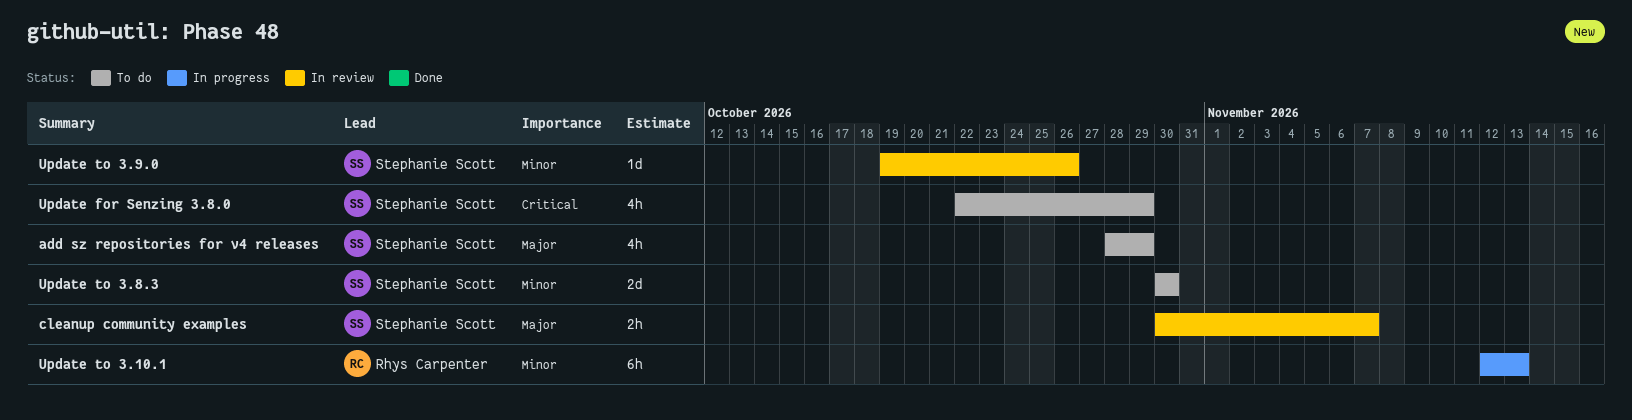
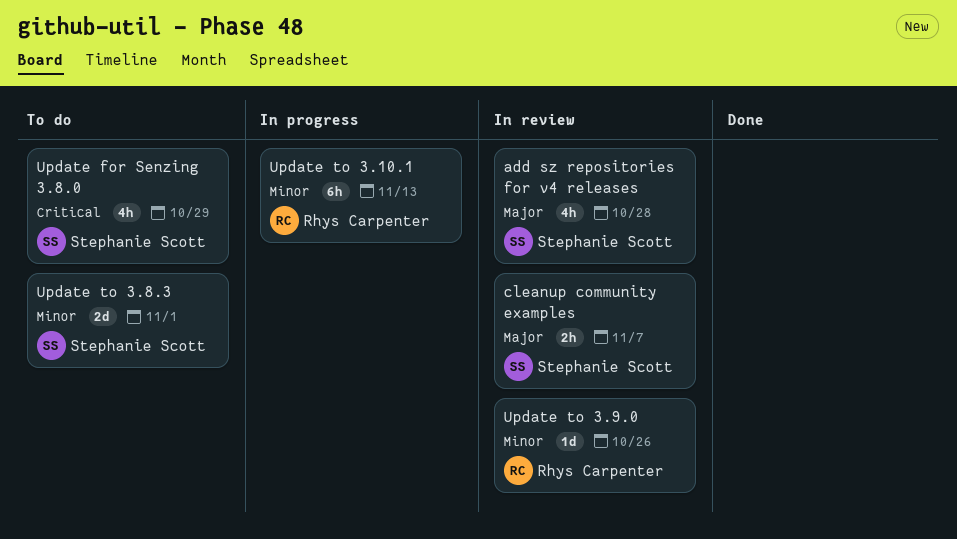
add sz repositories for v4 releases, status: To do -> In review
add sz repositories for v4 releases, due: Oct 29 -> Oct 28
Update to 3.8.3, due: Oct 30 -> Nov 1
Update to 3.9.0, owner: Stephanie Scott -> Rhys Carpenter

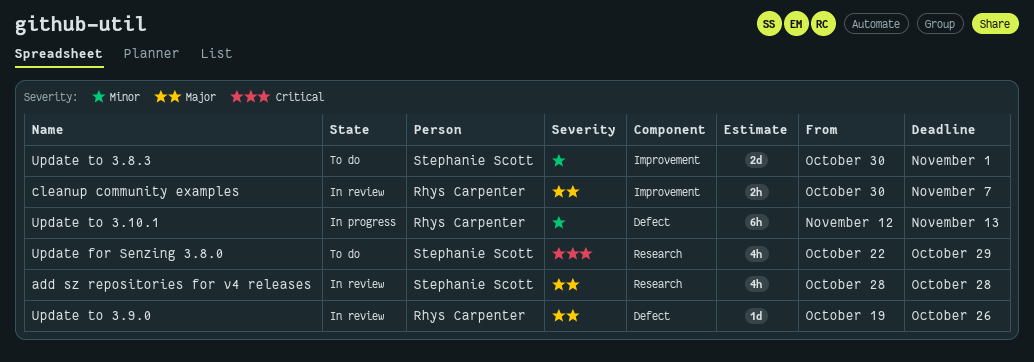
cleanup community examples, owner: Stephanie Scott -> Rhys Carpenter
Update to 3.9.0, priority: Minor -> Major

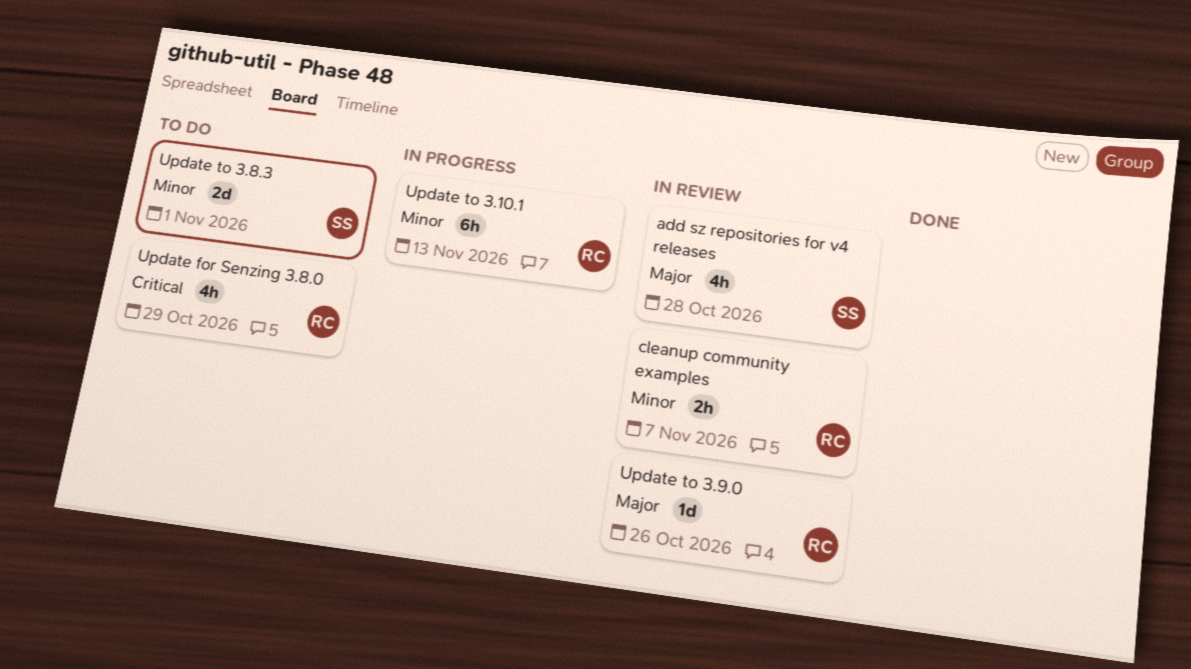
cleanup community examples, priority: Major -> Minor
Update for Senzing 3.8.0, owner: Stephanie Scott -> Rhys Carpenter

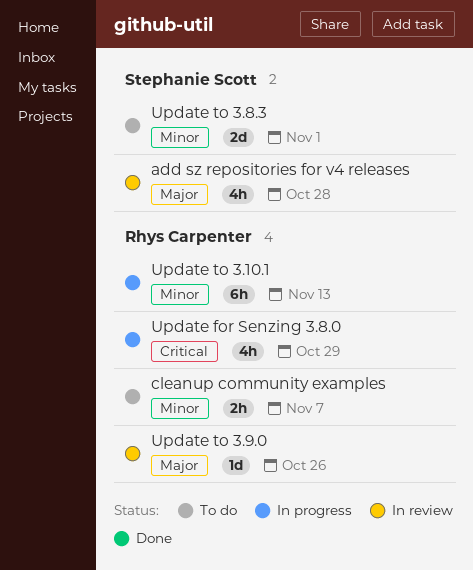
cleanup community examples, status: In review -> To do
Update for Senzing 3.8.0, status: To do -> In progress

